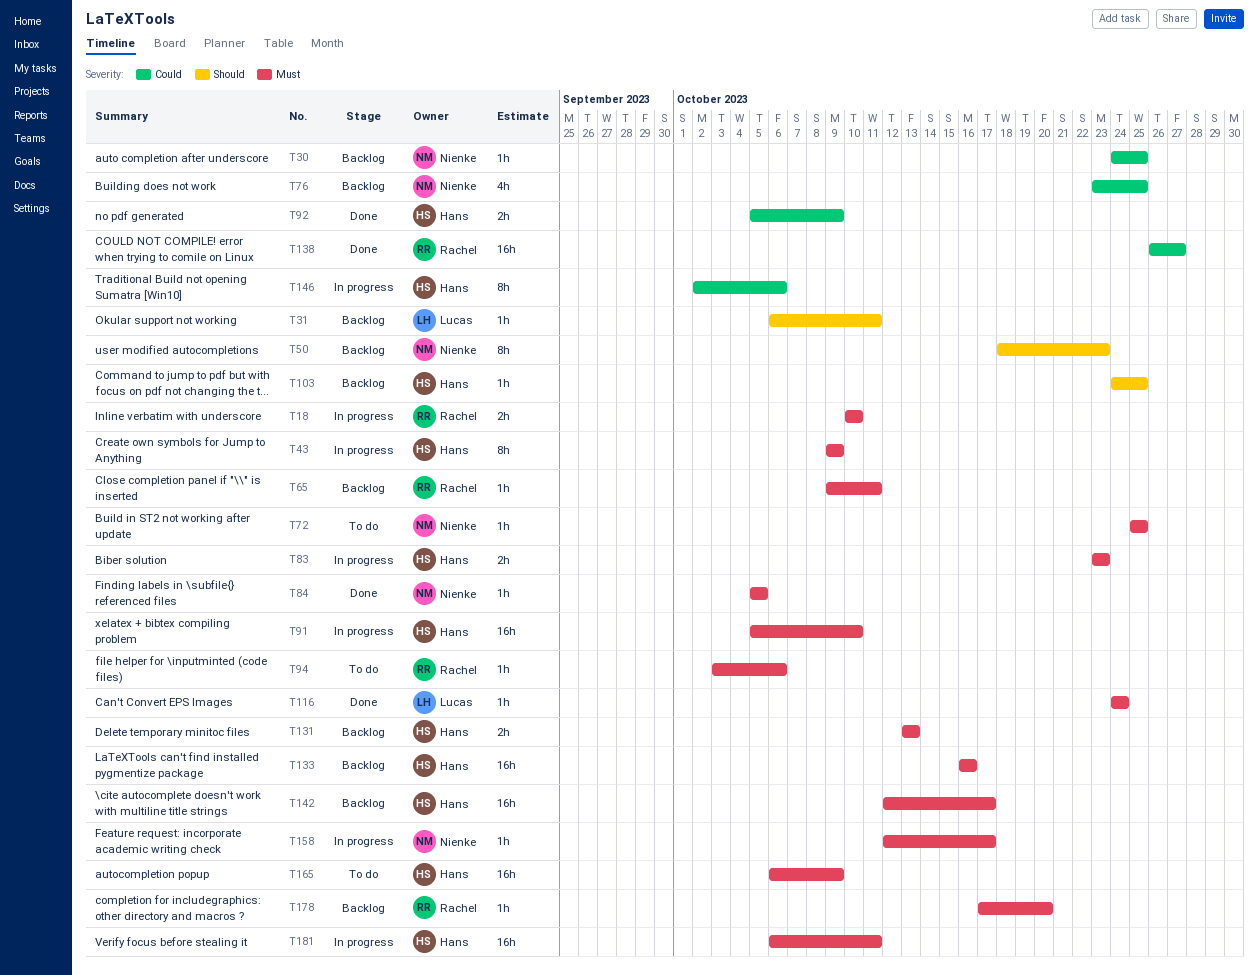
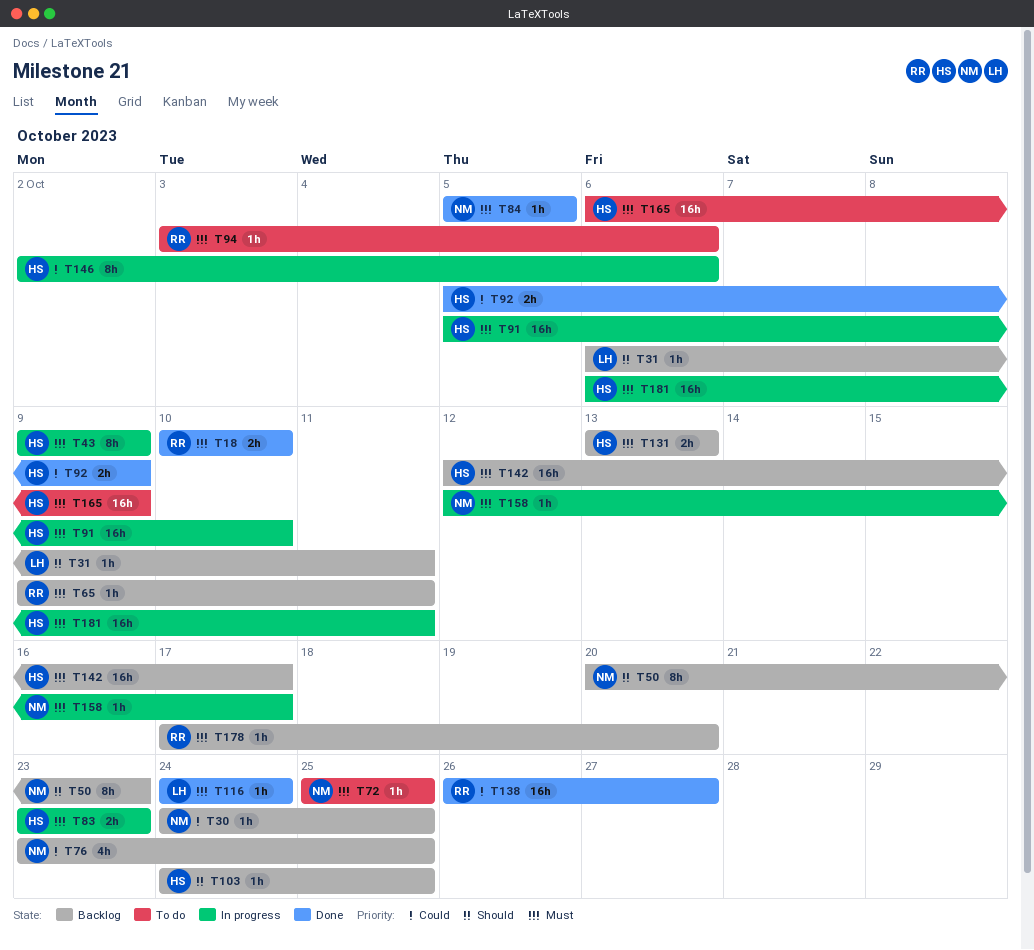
T18, status: In progress -> Done
T50, start: Oct 18 -> Oct 20
T133: present -> none

